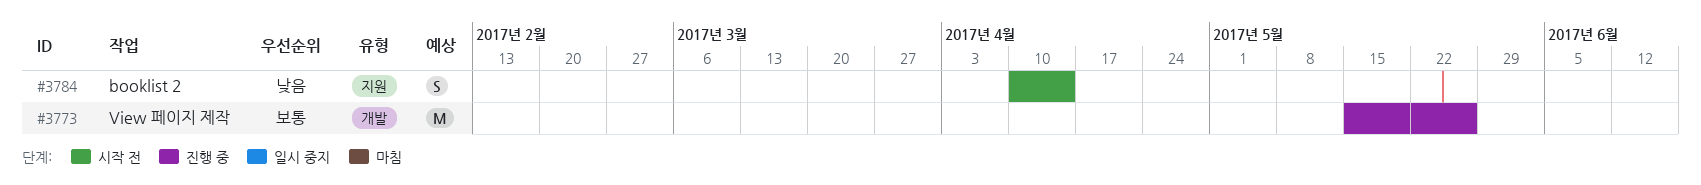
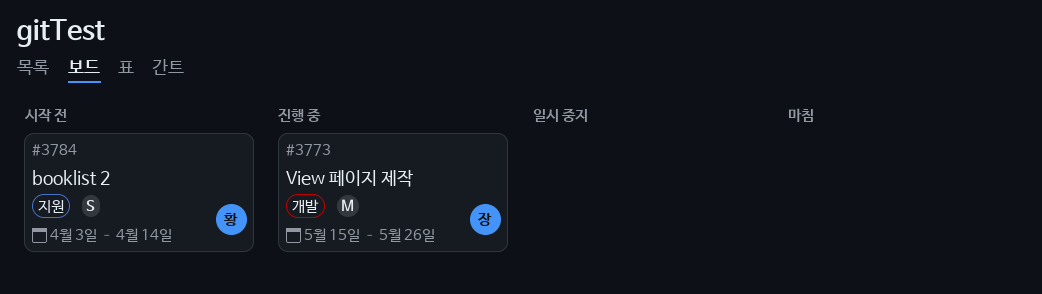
#3784, start: Apr 10 -> Apr 3

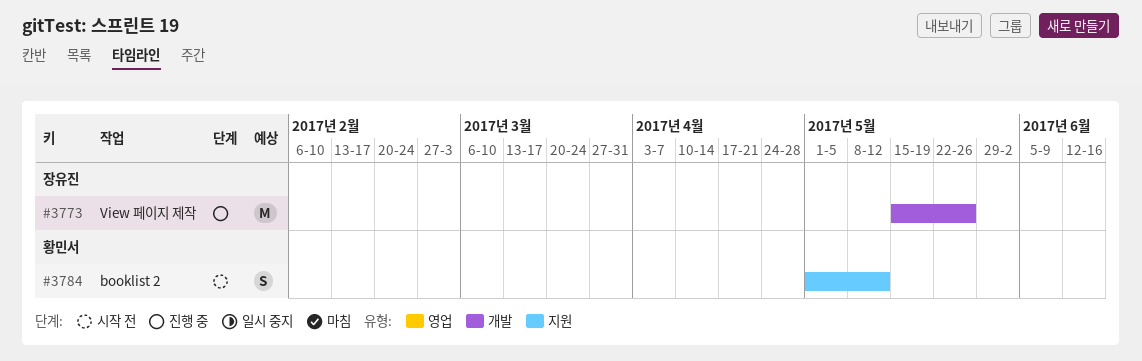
#3784, start: Apr 3 -> May 1
#3784, due: Apr 14 -> May 12

